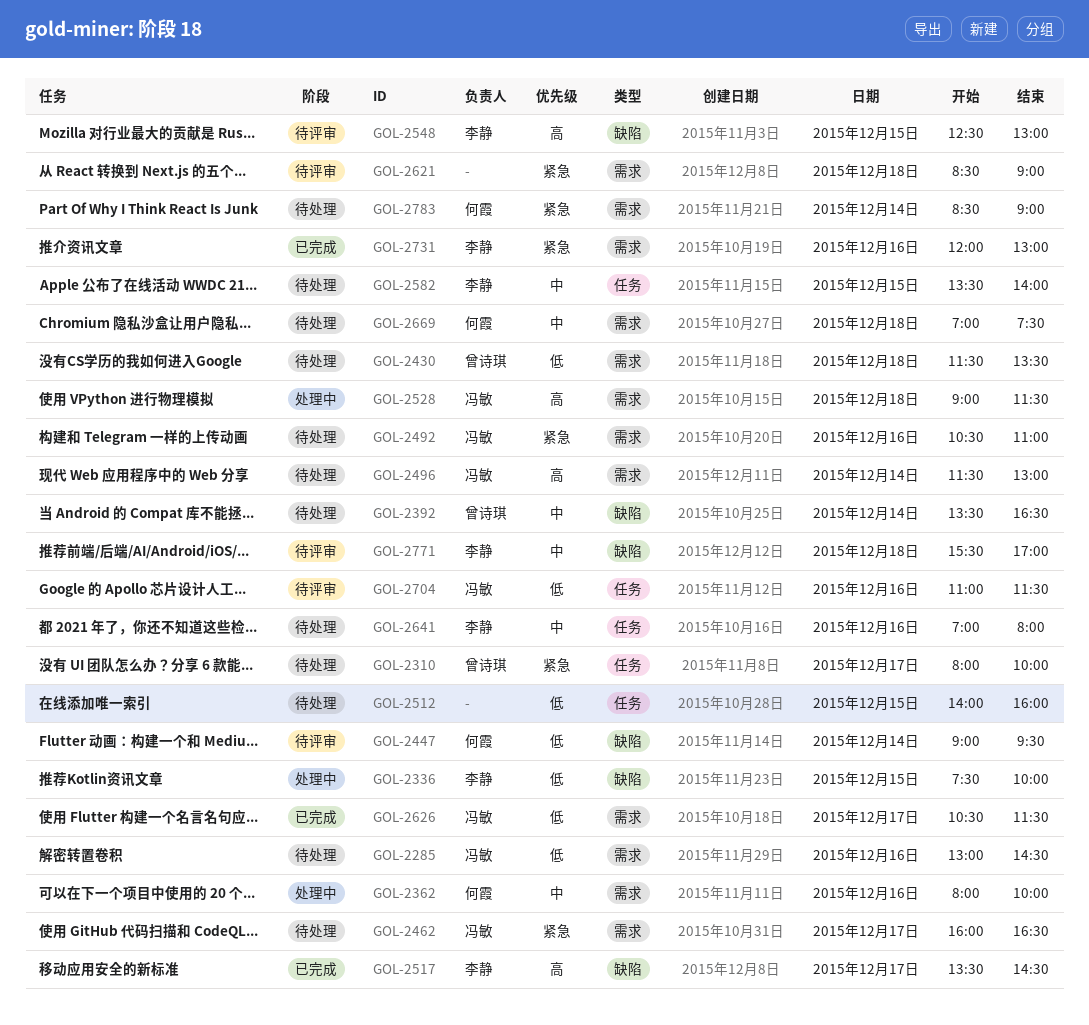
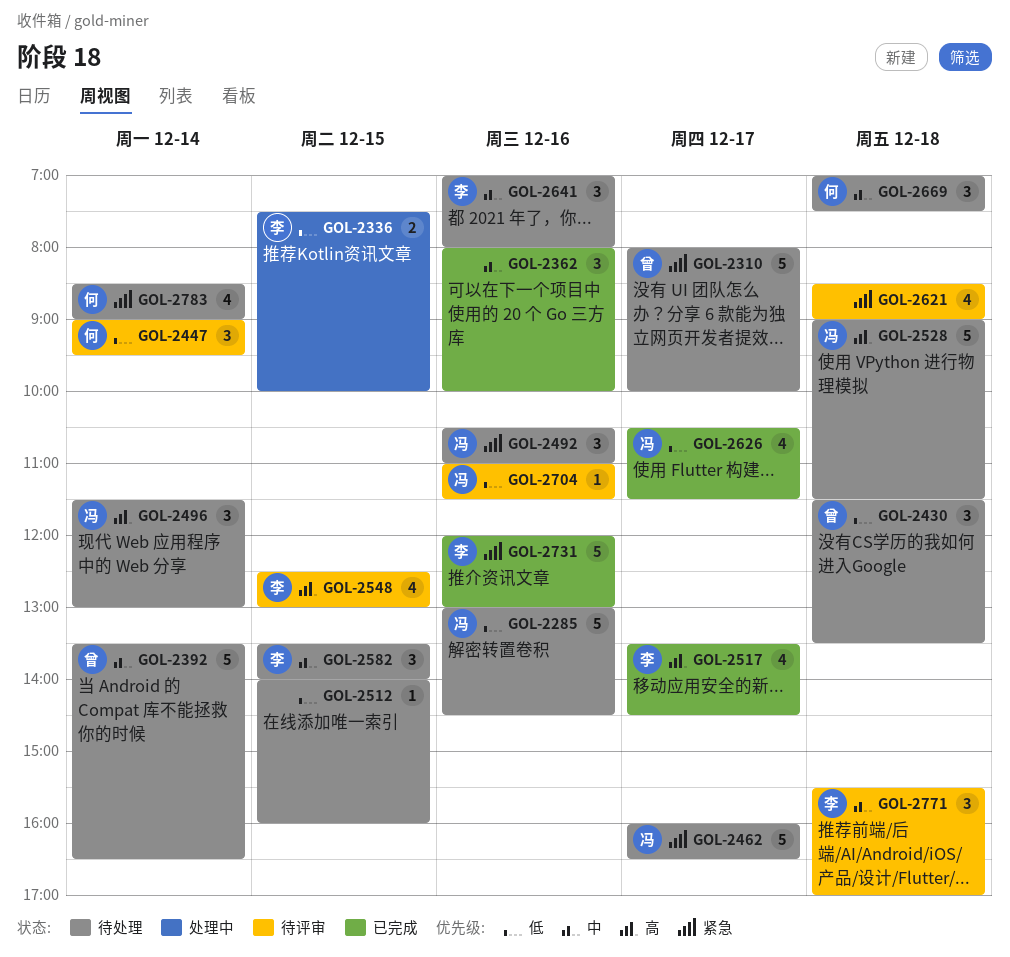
GOL-2362, status: 处理中 -> 已完成
GOL-2362, owner: 何霞 -> none
GOL-2528, status: 处理中 -> 待处理

